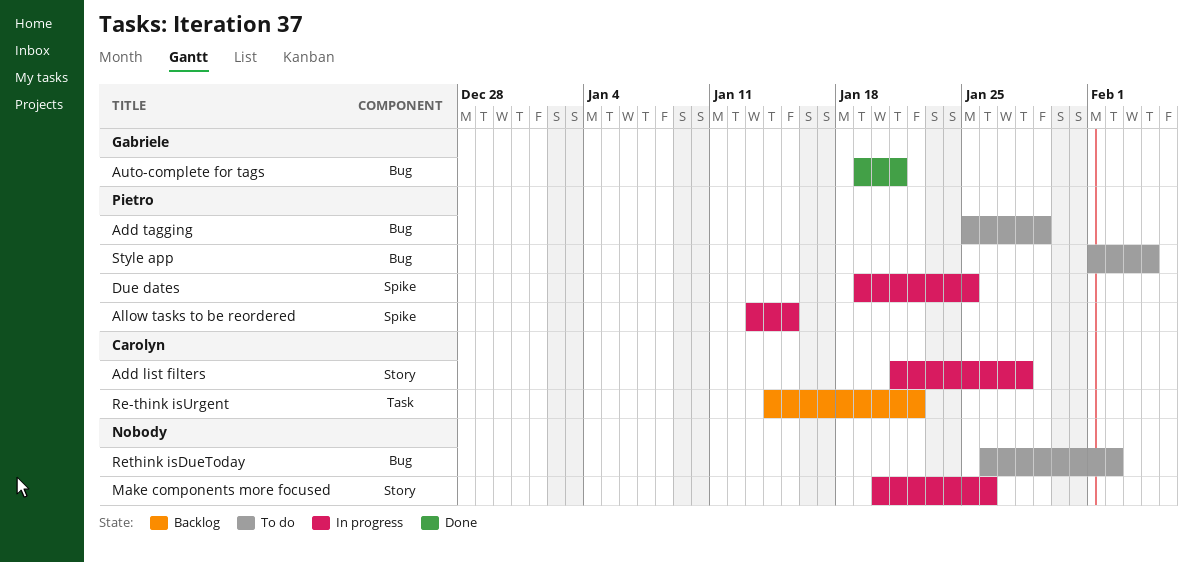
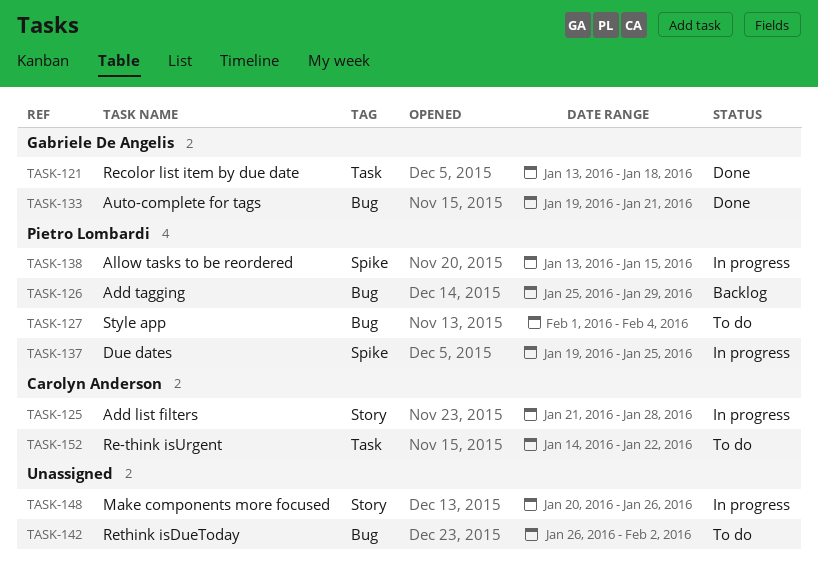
Add tagging, status: To do -> Backlog
Re-think isUrgent, status: Backlog -> To do
Recolor list item by due date: none -> present

